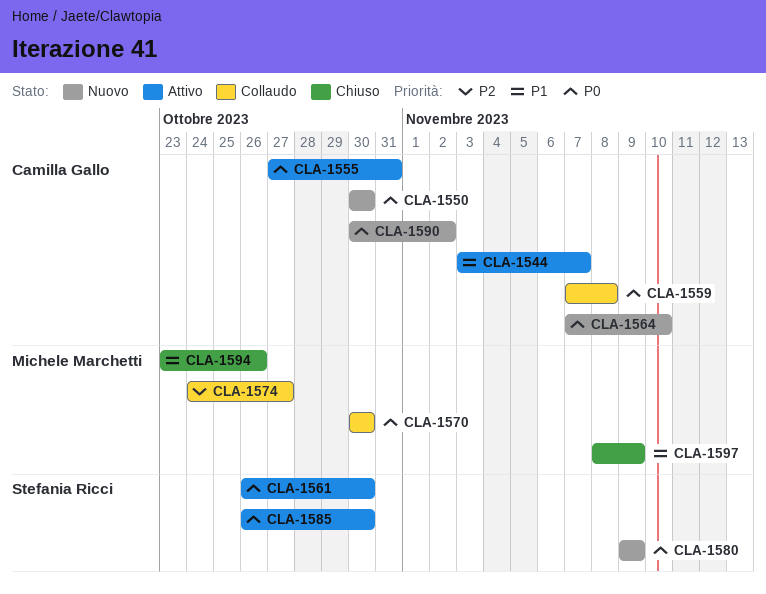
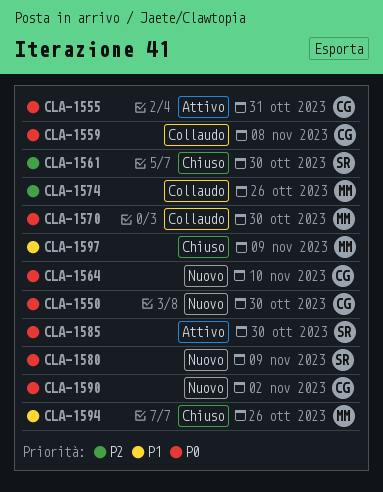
CLA-1544: present -> none
CLA-1561, status: Attivo -> Chiuso
CLA-1561, priority: P0 -> P2
CLA-1574, due: Oct 27 -> Oct 26

